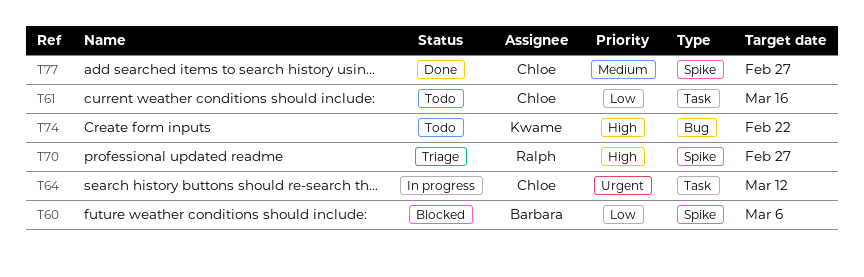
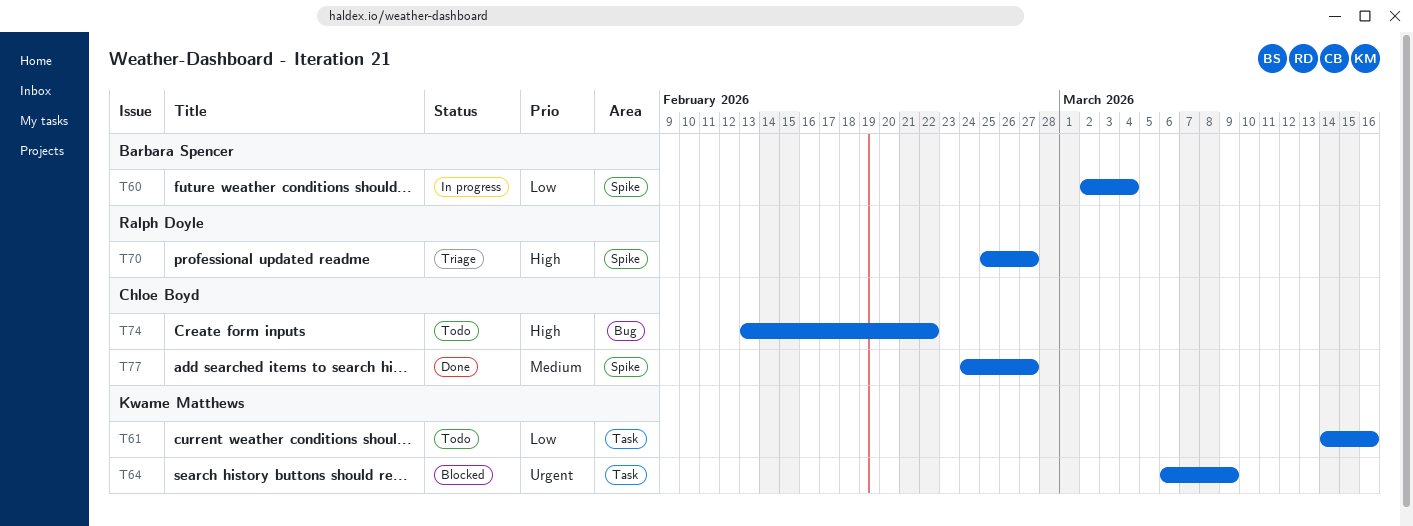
T60, status: Blocked -> In progress
T60, due: Mar 6 -> Mar 4
T61, owner: Chloe Boyd -> Kwame Matthews
T64, status: In progress -> Blocked
T64, owner: Chloe Boyd -> Kwame Matthews
T64, due: Mar 12 -> Mar 9
T74, owner: Kwame Matthews -> Chloe Boyd

